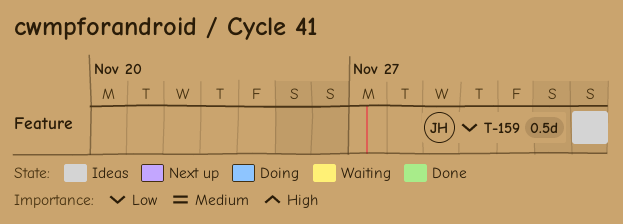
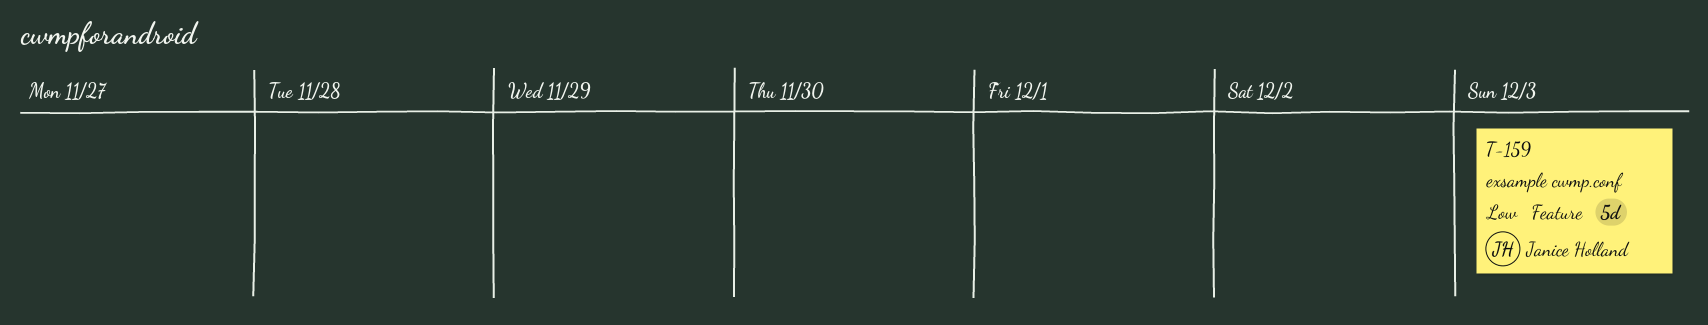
T-159, estimate: 0.5d -> 5d

